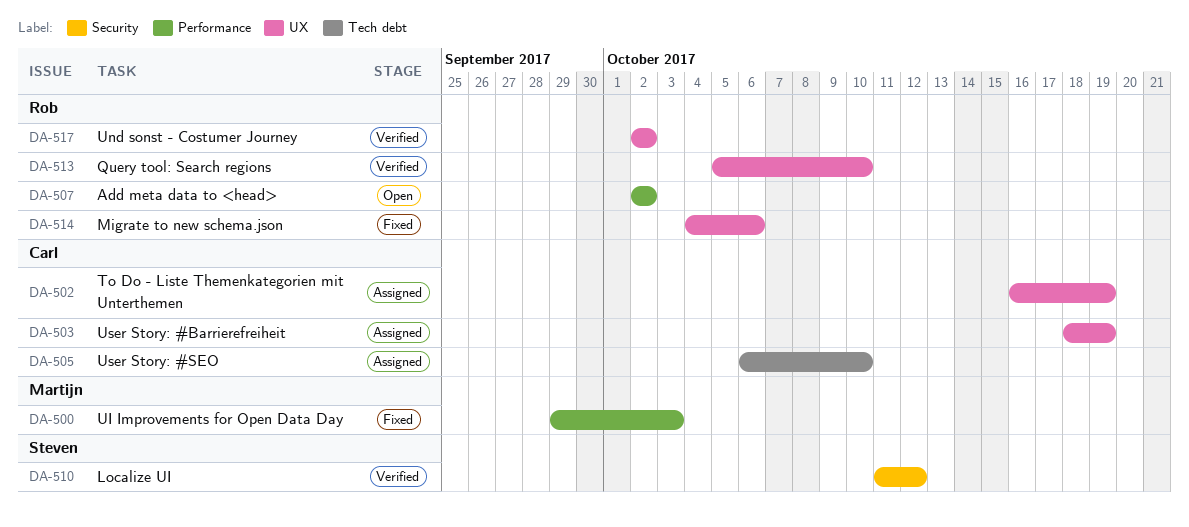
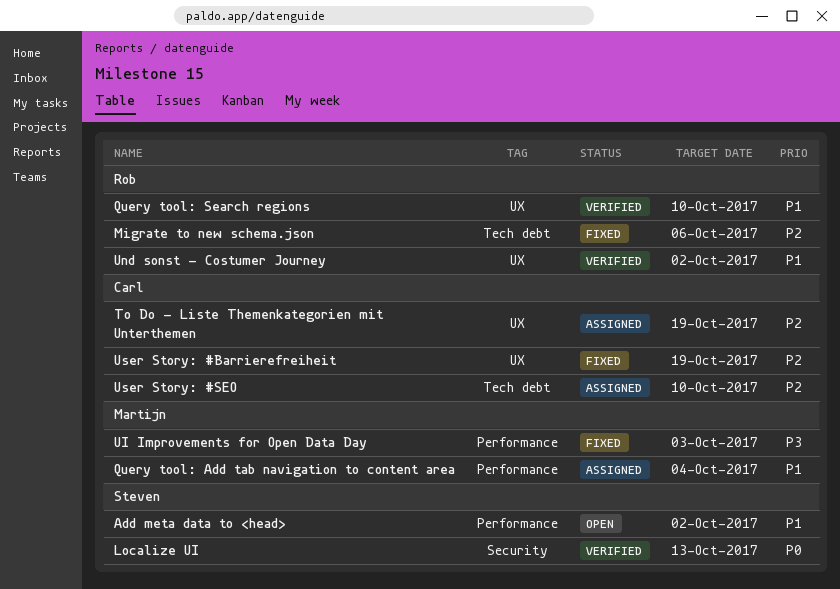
Add meta data to <head>, owner: Rob -> Steven
Localize UI, due: Oct 12 -> Oct 13
Migrate to new schema.json, label: UX -> Tech debt
Query tool: Add tab navigation to content area: none -> present
User Story: #Barrierefreiheit, status: Assigned -> Fixed

